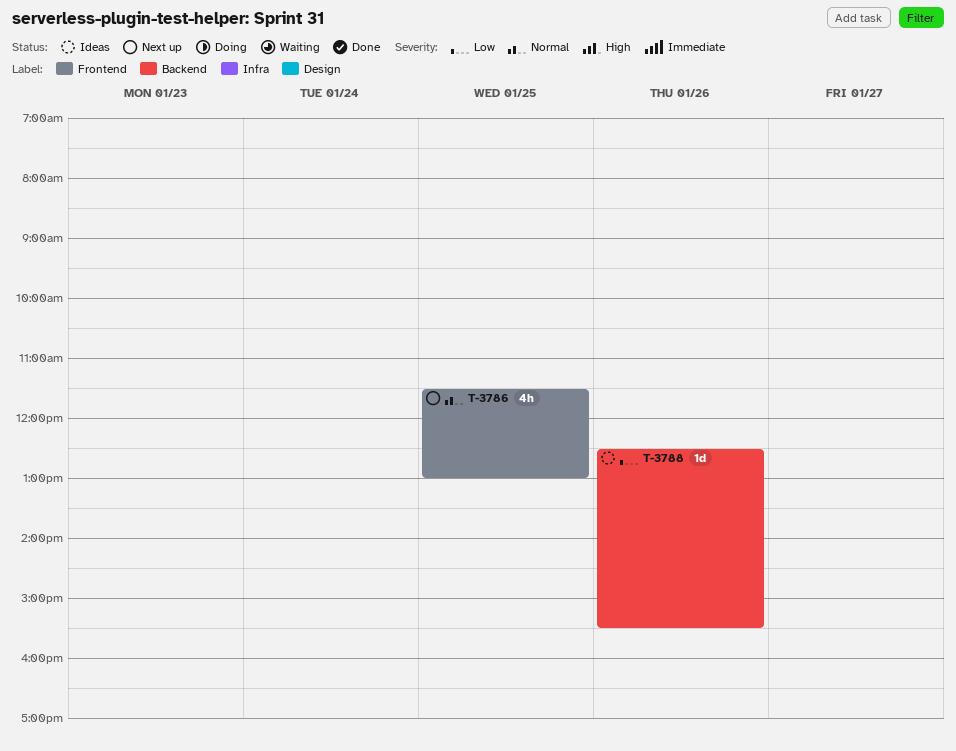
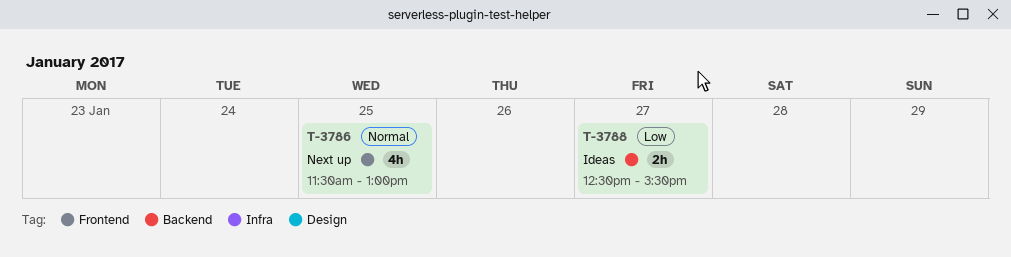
T-3788, estimate: 1d -> 2h
T-3788, day: Jan 26 -> Jan 27

